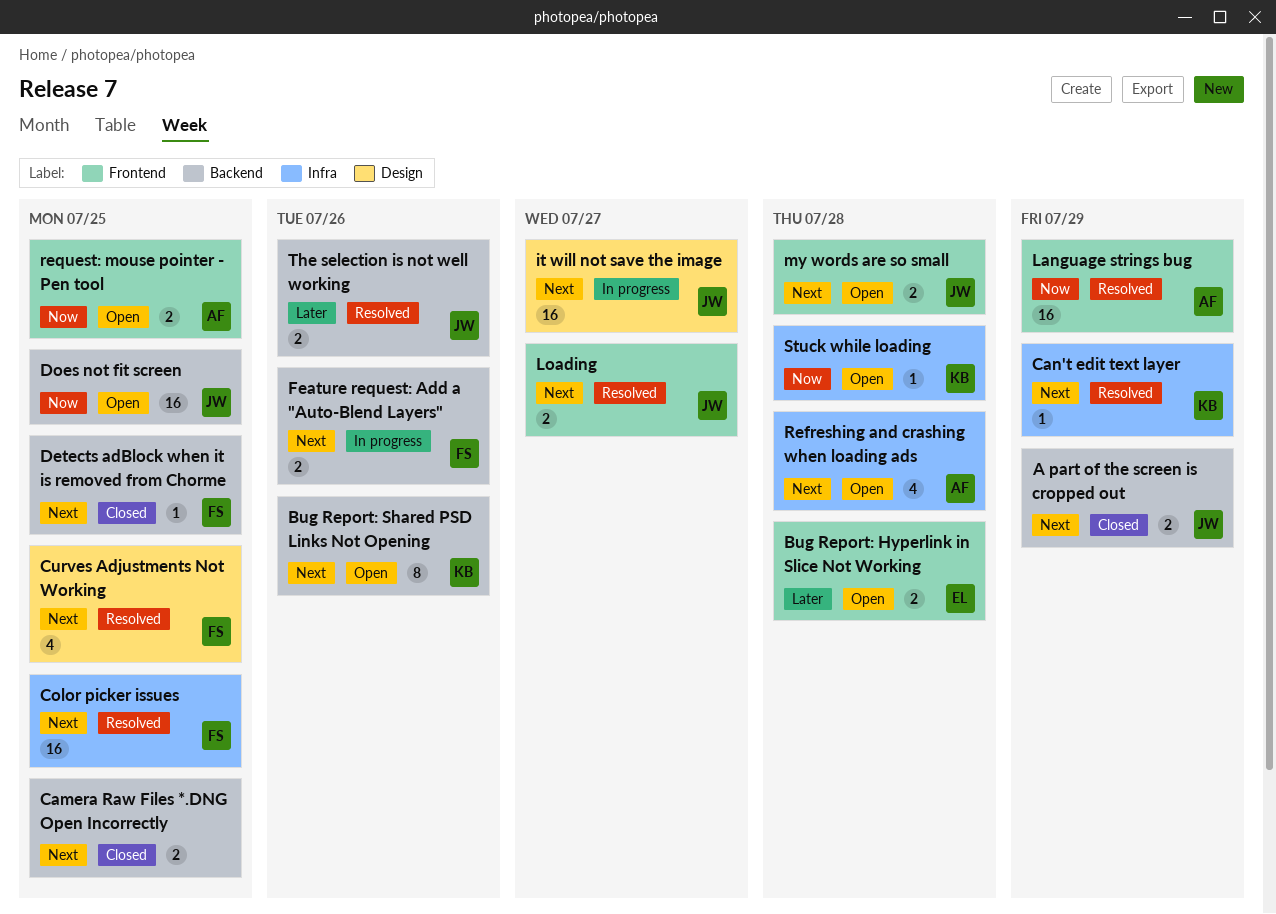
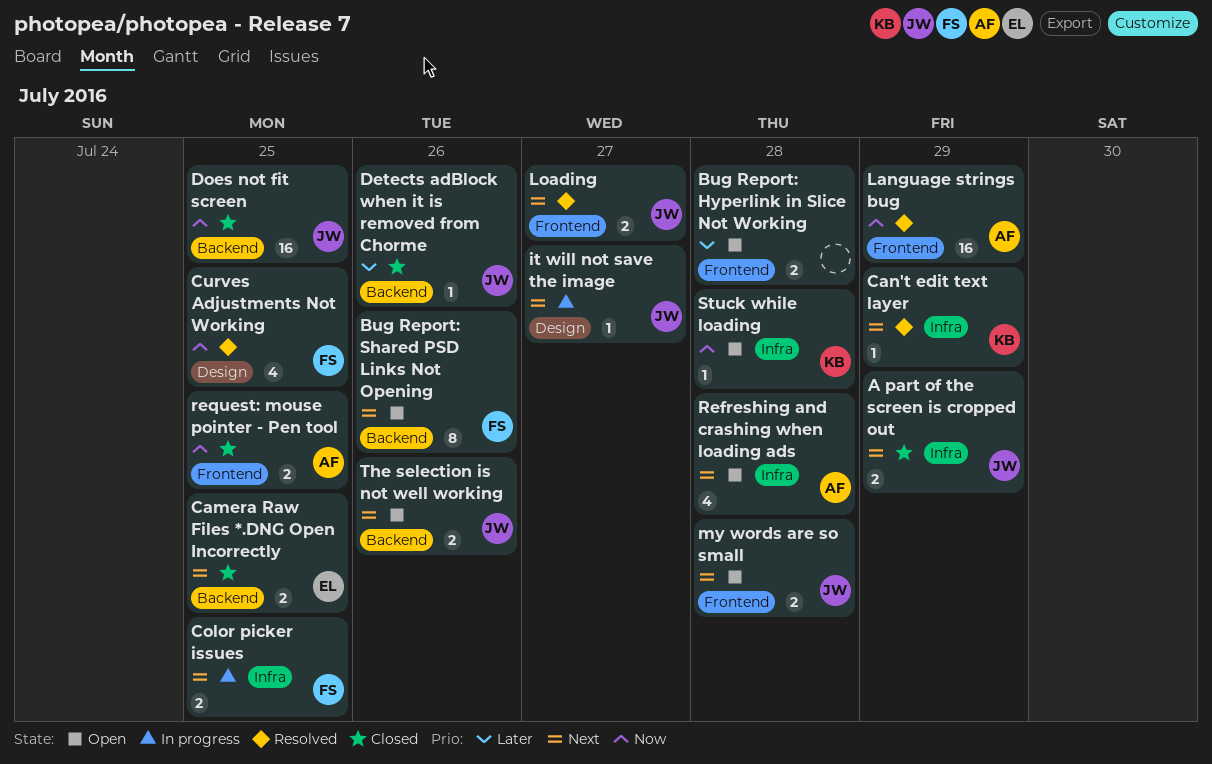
A part of the screen is cropped out, label: Backend -> Infra
Bug Report: Hyperlink in Slice Not Working, owner: EL -> none
Bug Report: Shared PSD Links Not Opening, owner: KB -> FS
Camera Raw Files *.DNG Open Incorrectly, owner: none -> EL
Color picker issues, status: Resolved -> In progress
Color picker issues, estimate: 16 -> 2
Curves Adjustments Not Working, priority: Next -> Now
Detects adBlock when it is removed from Chorme, owner: FS -> JW
Detects adBlock when it is removed from Chorme, priority: Next -> Later
Detects adBlock when it is removed from Chorme, due: Jul 25 -> Jul 26
Does not fit screen, status: Open -> Closed
Feature request: Add a "Auto-Blend Layers": present -> none
it will not save the image, estimate: 16 -> 1
request: mouse pointer - Pen tool, status: Open -> Closed
The selection is not well working, status: Resolved -> Open
The selection is not well working, priority: Later -> Next

